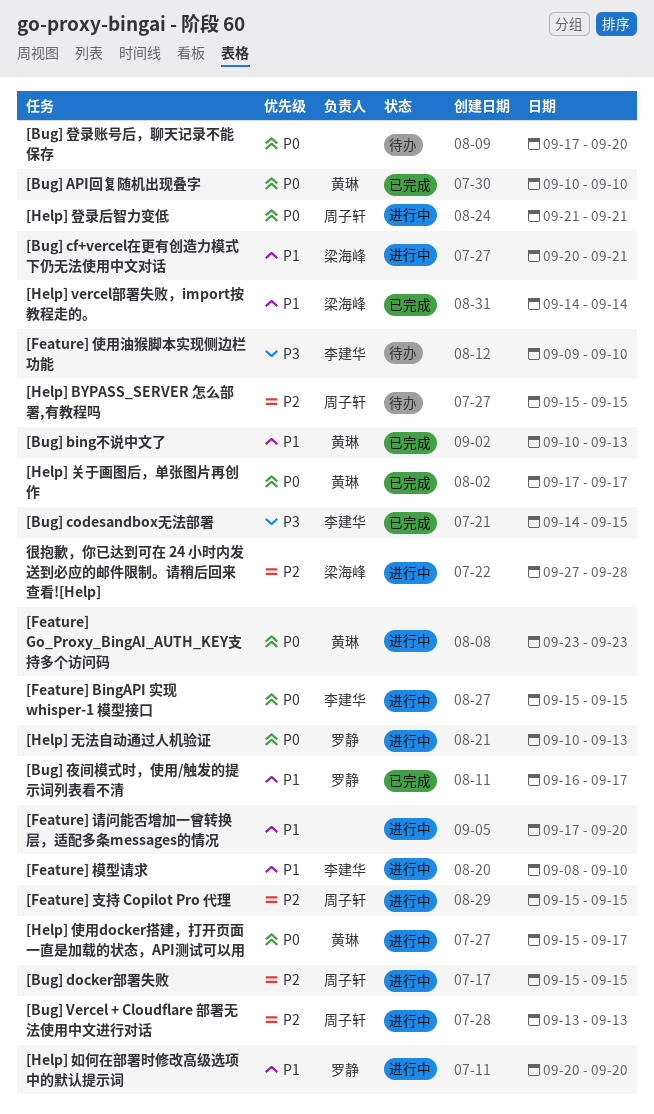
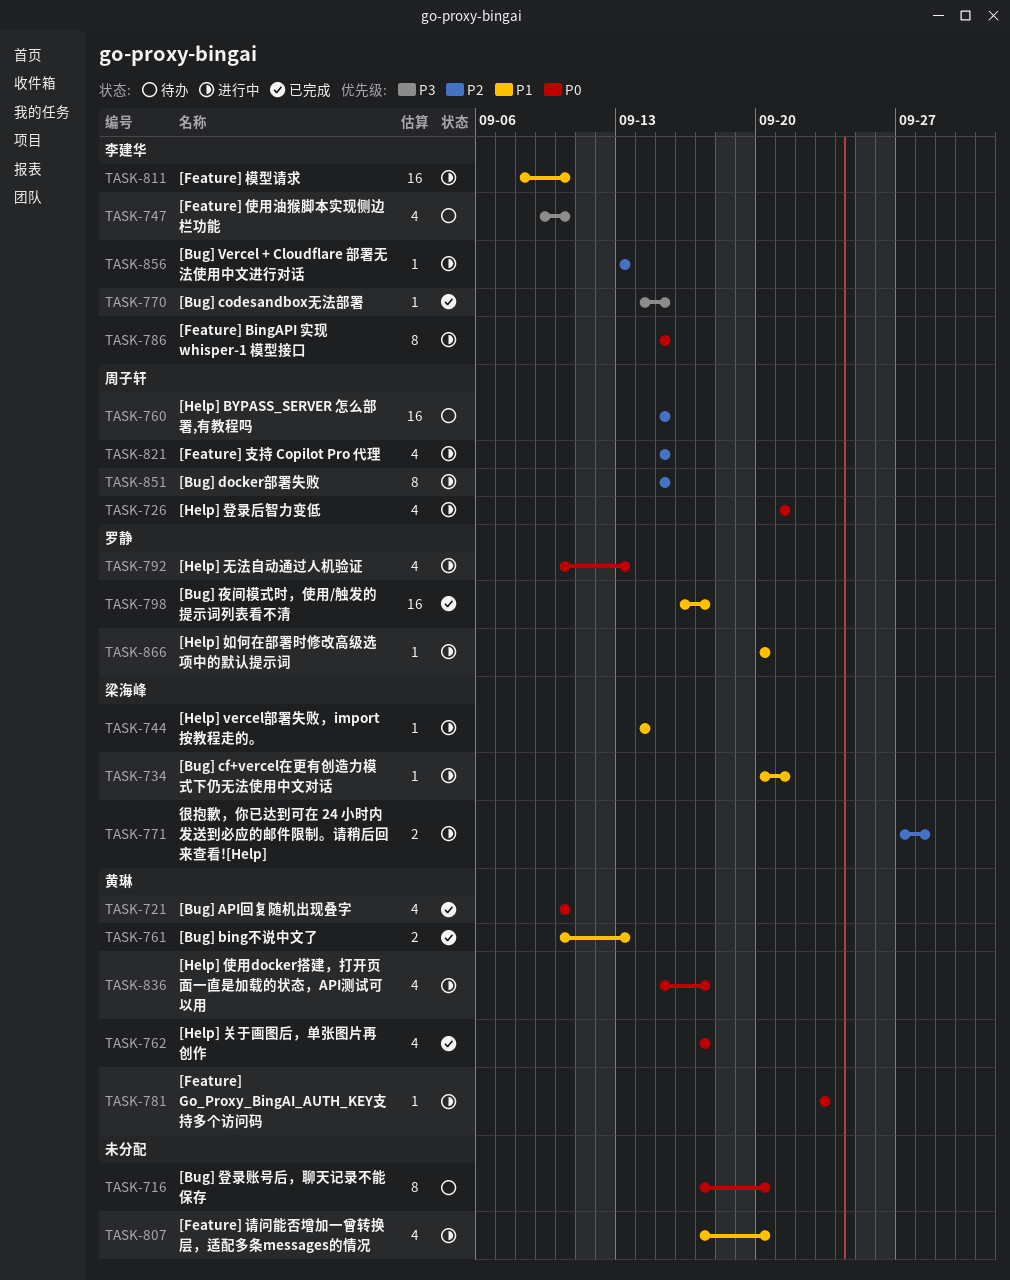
[Bug] Vercel + Cloudflare 部署无法使用中文进行对话, owner: 周子轩 -> 李建华
[Help] vercel部署失败，import按教程走的。, status: 已完成 -> 进行中

